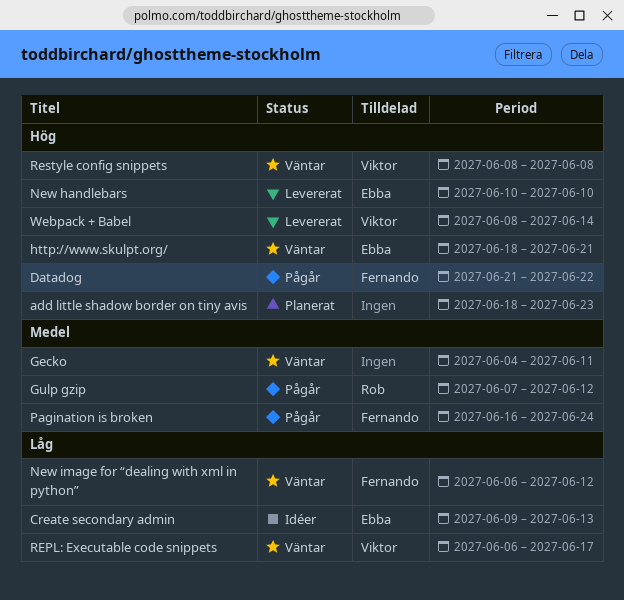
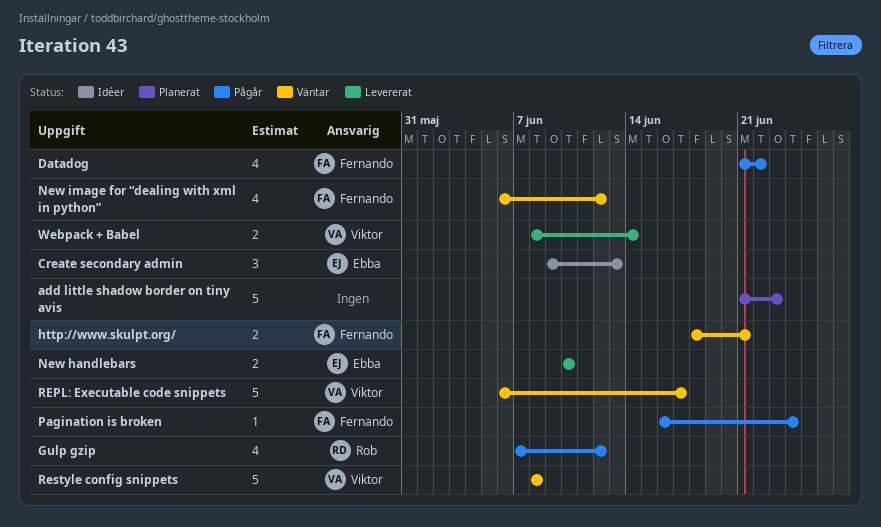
add little shadow border on tiny avis, start: Jun 18 -> Jun 21
Gecko: present -> none
http://www.skulpt.org/, owner: Ebba -> Fernando

